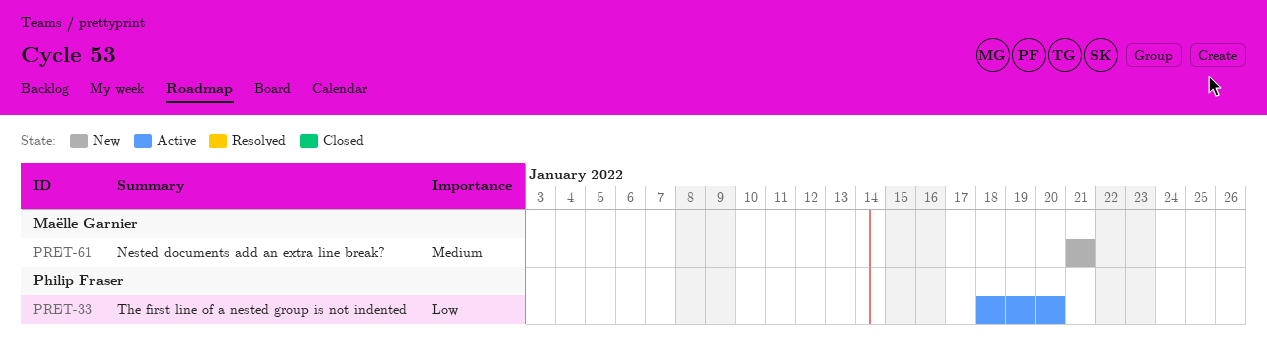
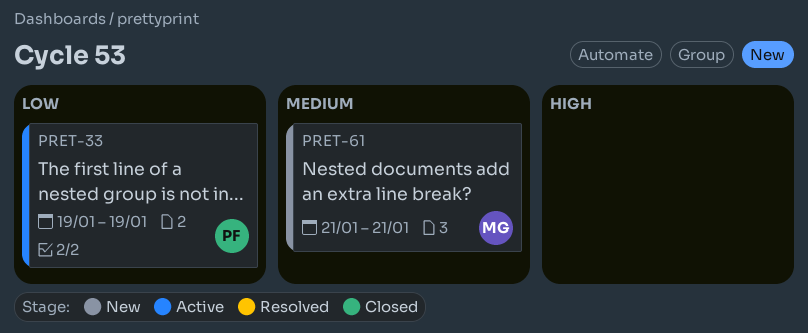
PRET-33, start: Jan 18 -> Jan 19
PRET-33, due: Jan 20 -> Jan 19

